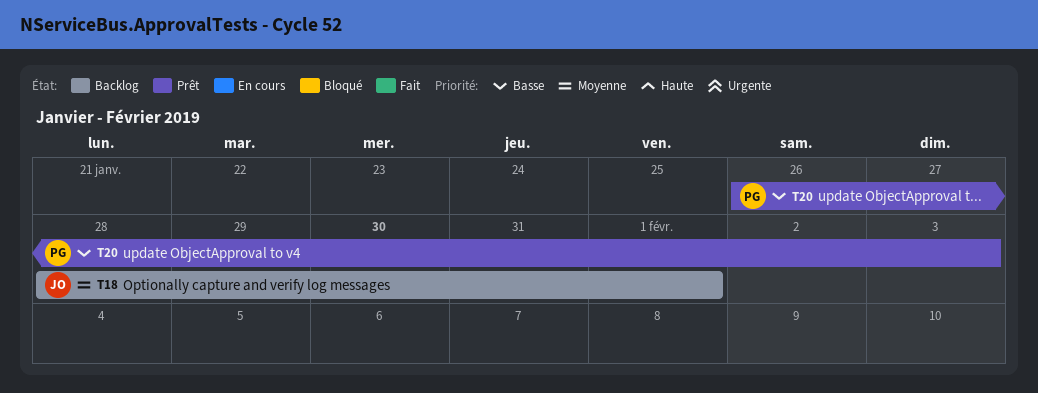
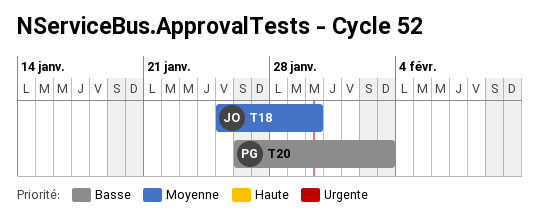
T18, start: Jan 28 -> Jan 25
T18, due: Feb 1 -> Jan 30

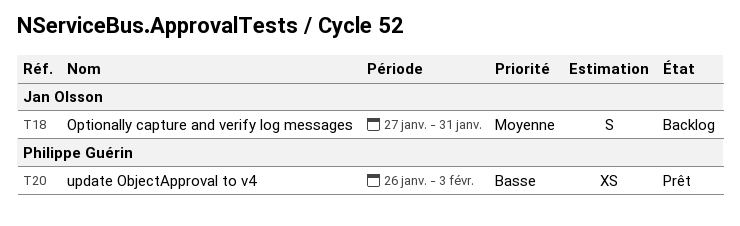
T18, start: Jan 25 -> Jan 27
T18, due: Jan 30 -> Jan 31

